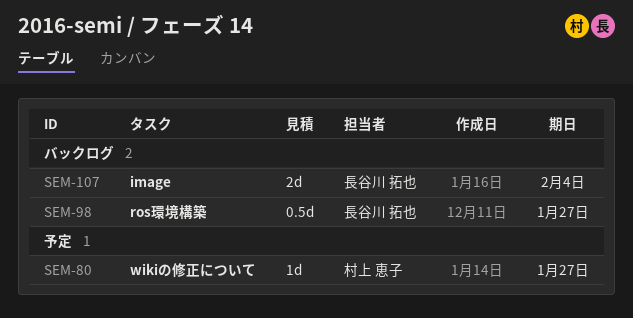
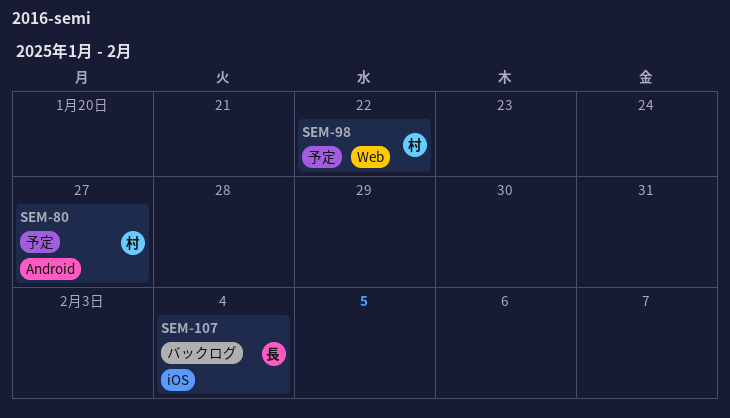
SEM-98, status: バックログ -> 予定
SEM-98, owner: 長谷川 拓也 -> 村上 恵子
SEM-98, due: Jan 27 -> Jan 22

